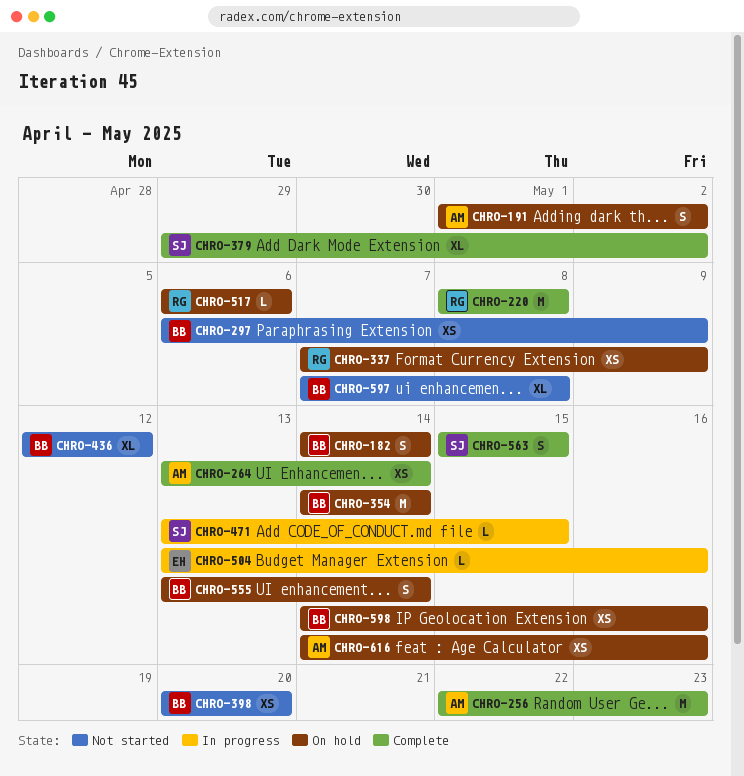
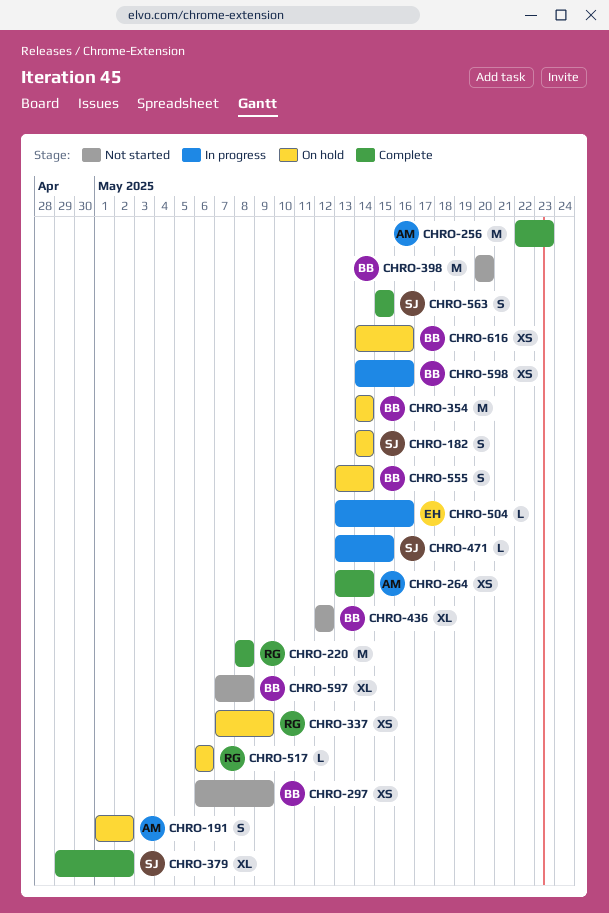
CHRO-182, owner: BB -> SJ
CHRO-398, estimate: XS -> M
CHRO-598, status: On hold -> In progress
CHRO-616, owner: AM -> BB

